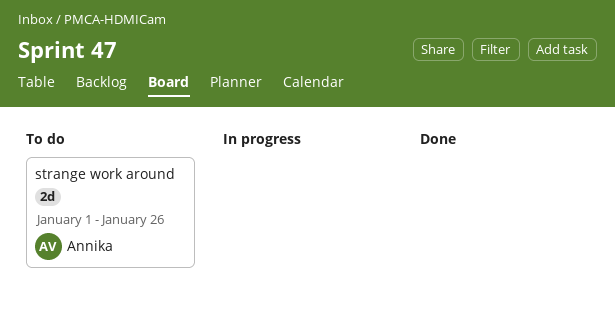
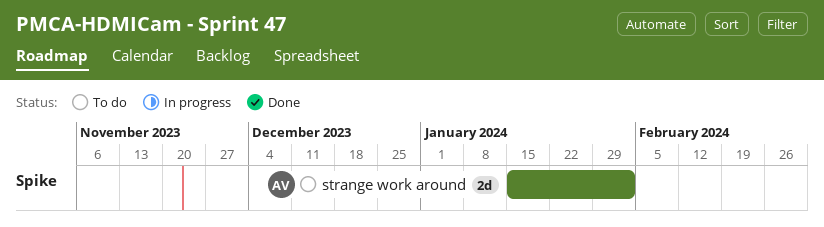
strange work around, start: Jan 1 -> Jan 15
strange work around, due: Jan 26 -> Feb 2

